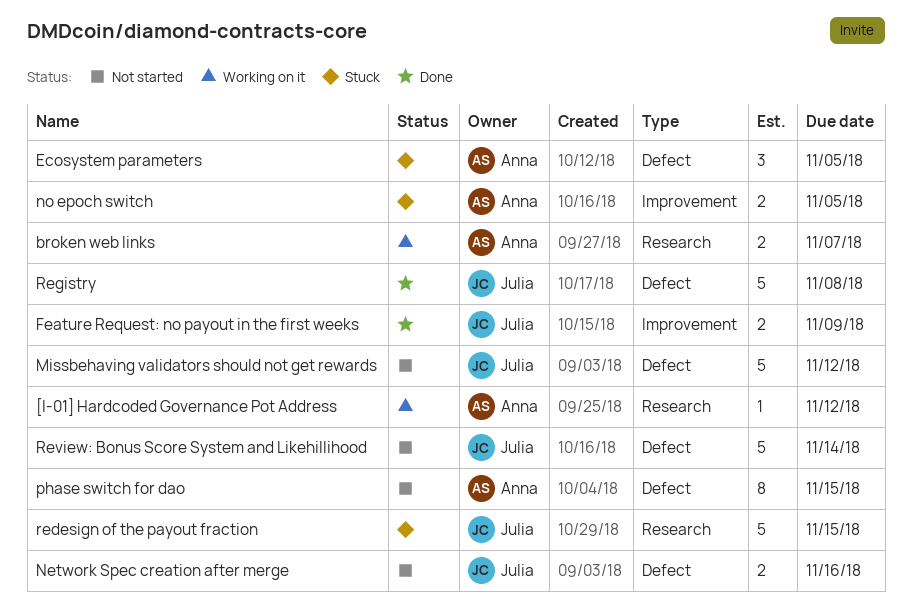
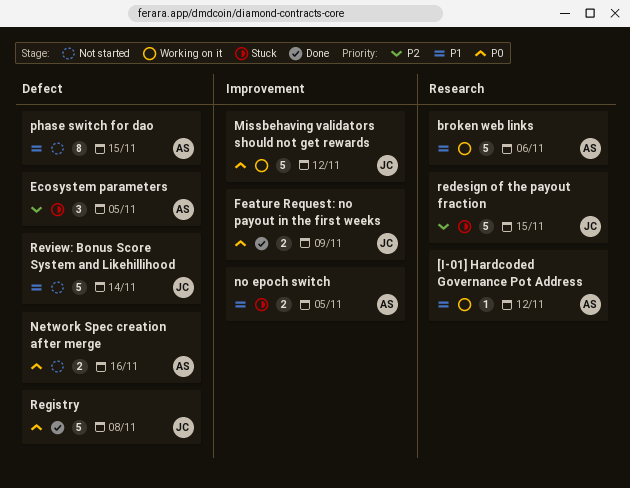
broken web links, estimate: 2 -> 5
broken web links, due: Nov 7 -> Nov 6
Missbehaving validators should not get rewards, status: Not started -> Working on it
Missbehaving validators should not get rewards, label: Defect -> Improvement
Network Spec creation after merge, owner: Julia -> Anna

